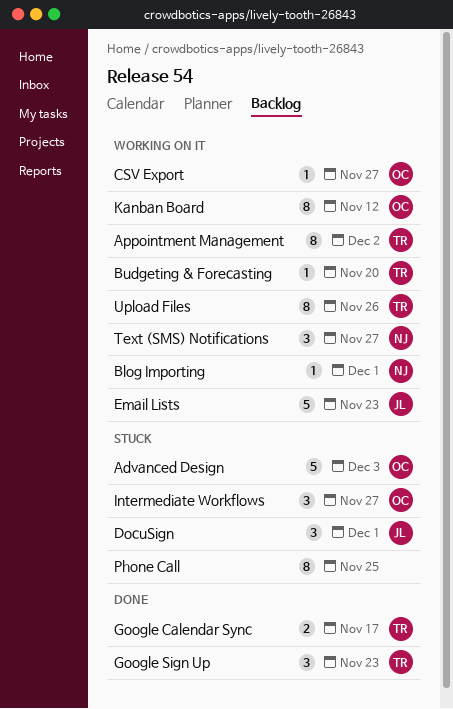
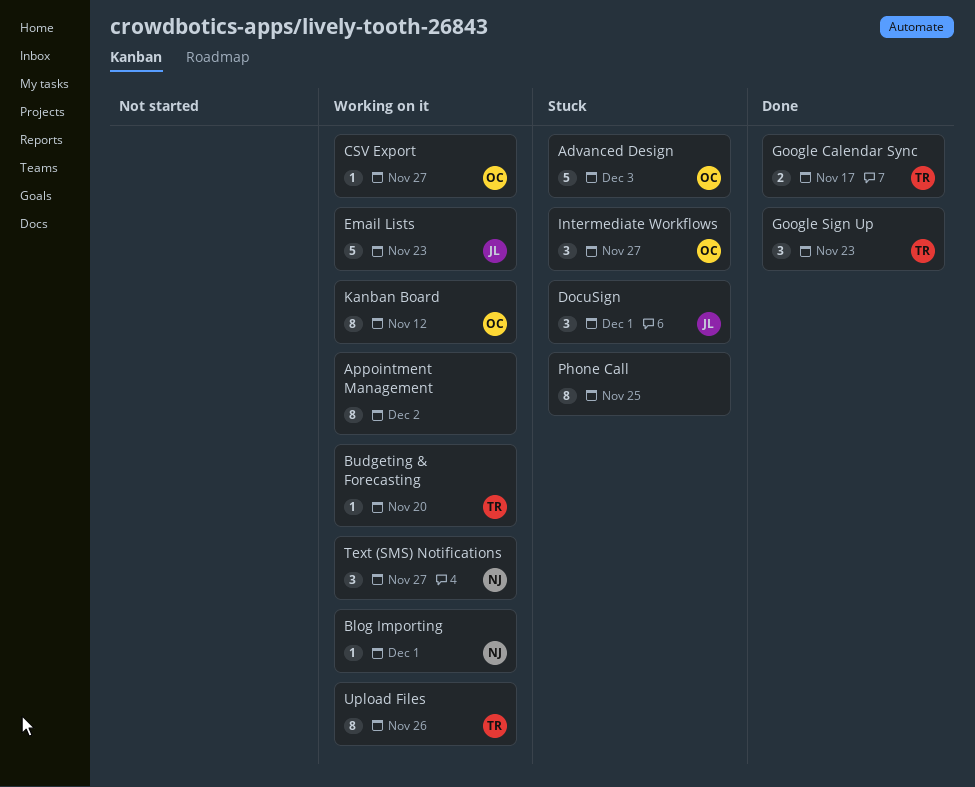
Appointment Management, owner: TR -> none

